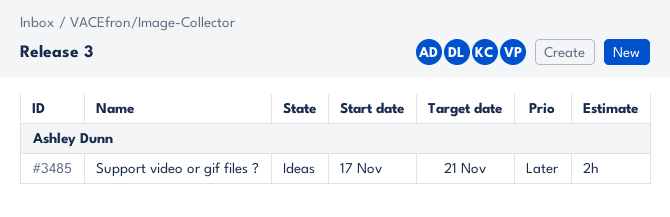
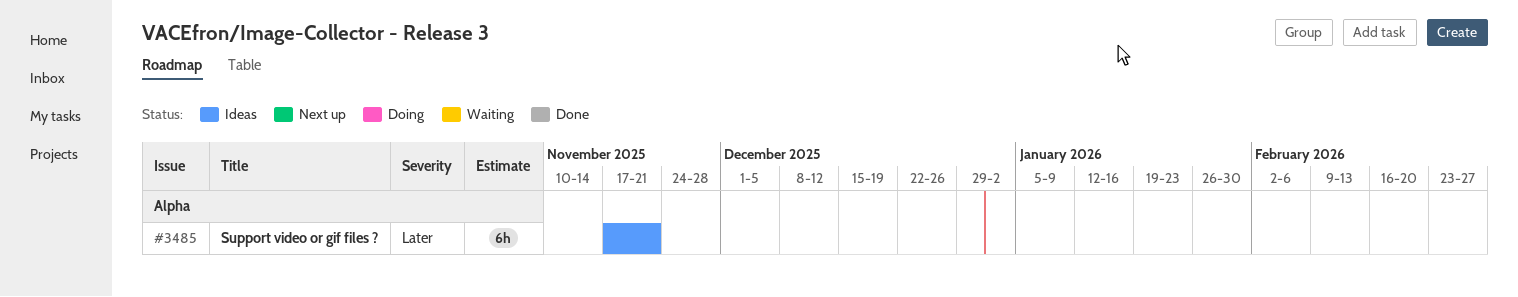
#3485, estimate: 2h -> 6h

